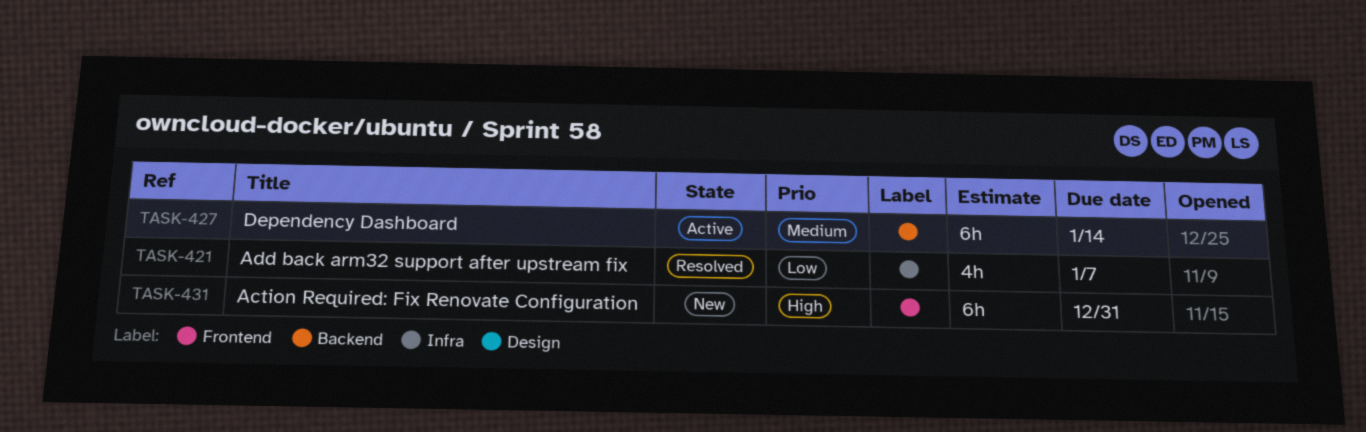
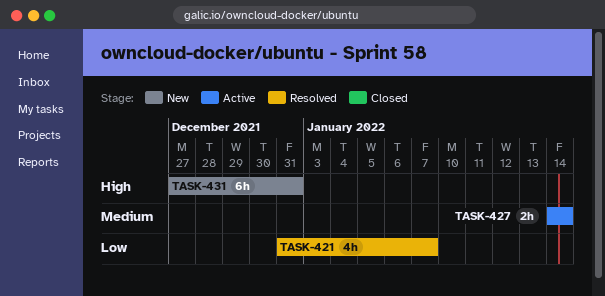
TASK-427, estimate: 6h -> 2h

